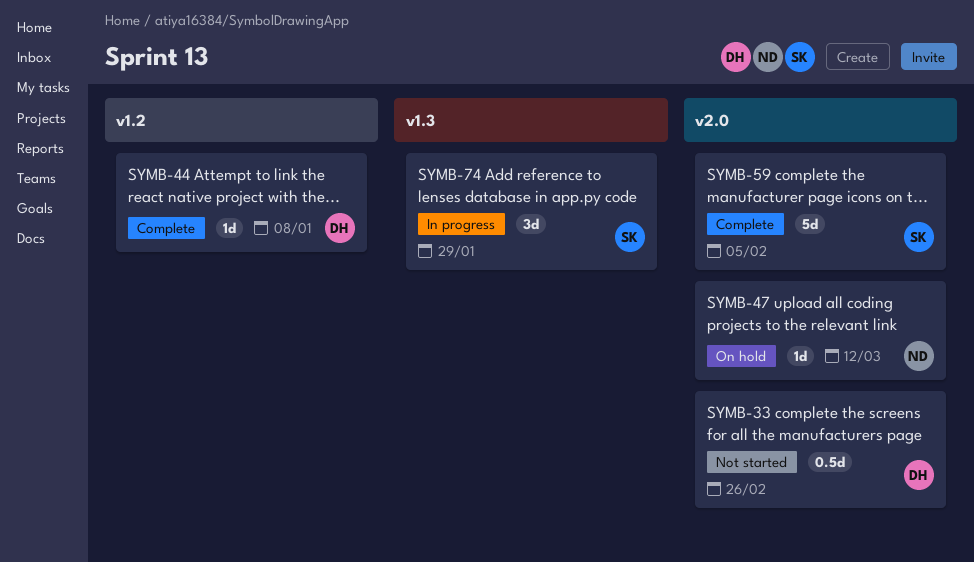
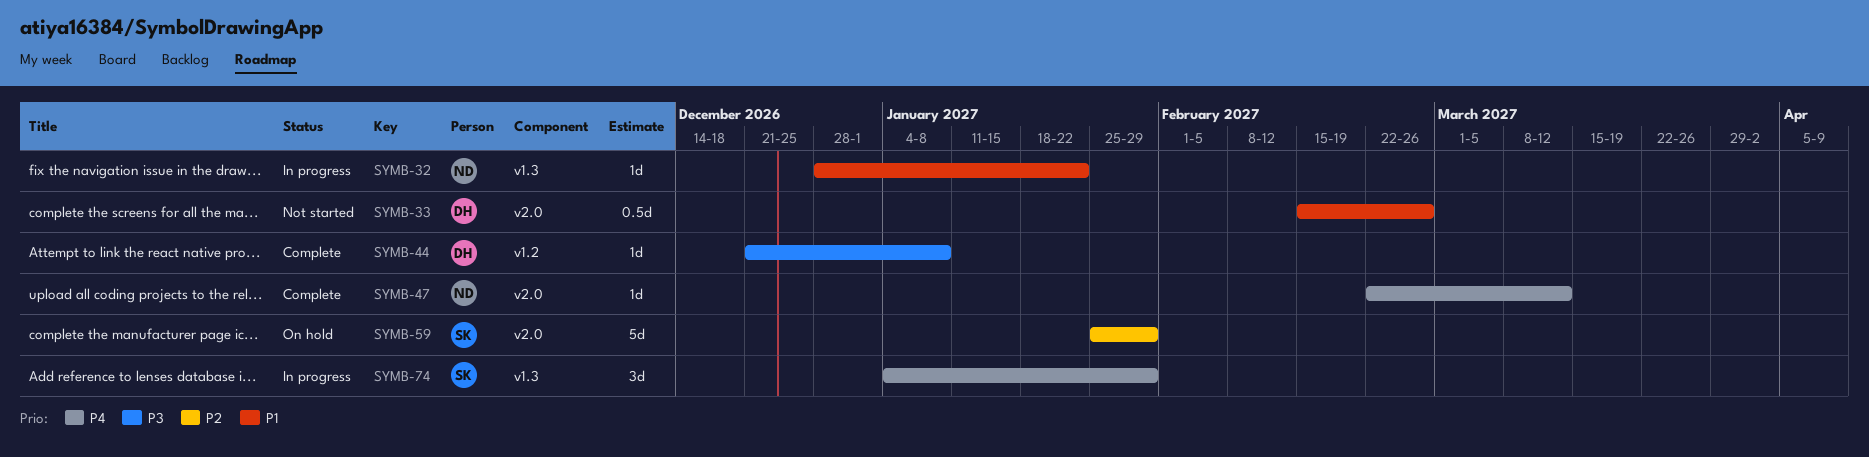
SYMB-32: none -> present
SYMB-47, status: On hold -> Complete
SYMB-59, status: Complete -> On hold
SYMB-59, due: Feb 5 -> Jan 29

